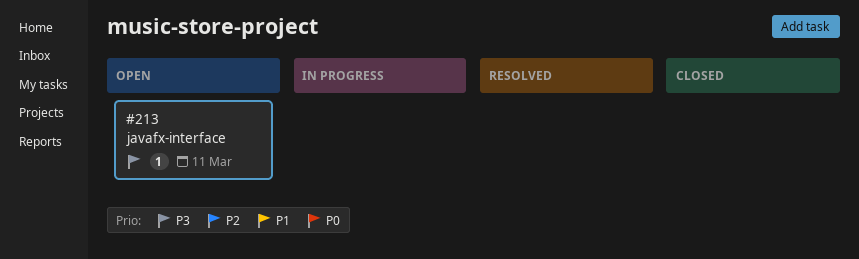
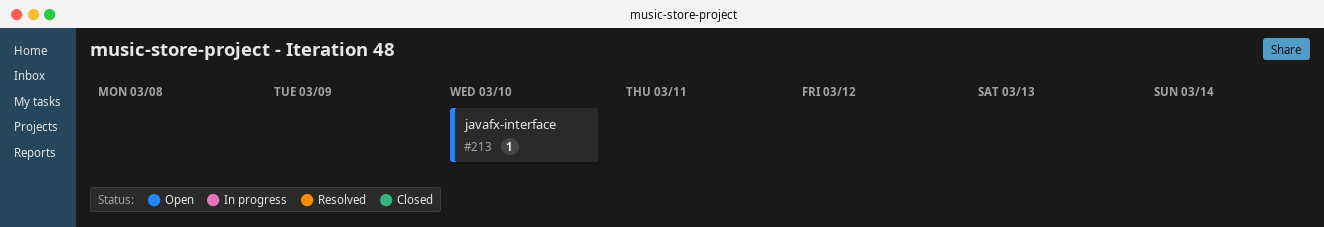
#213, due: Mar 11 -> Mar 10

